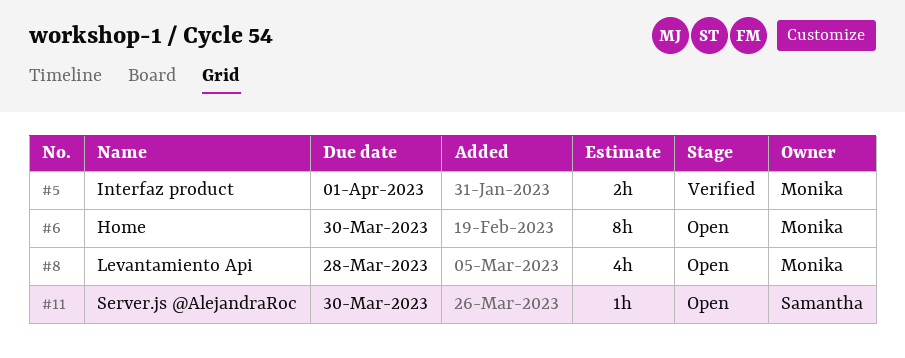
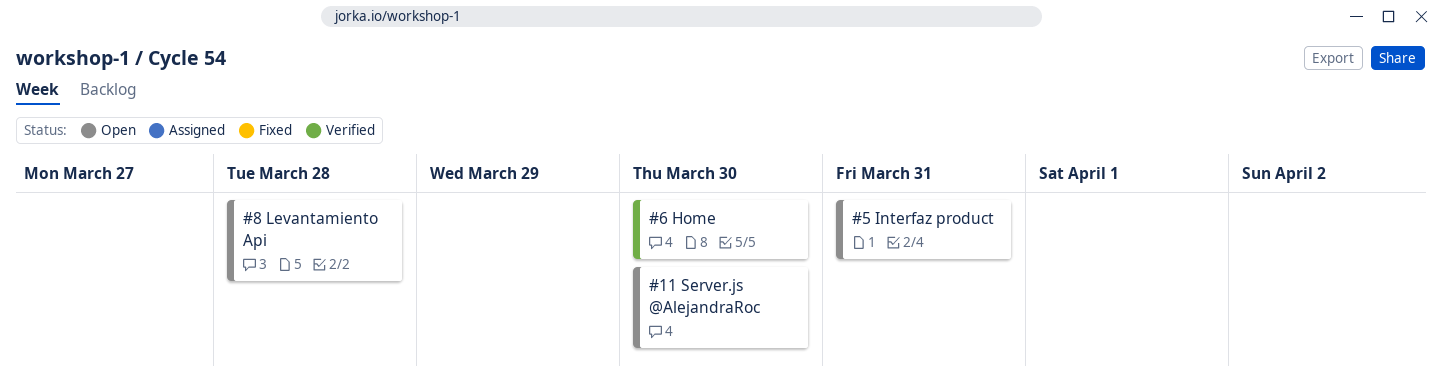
#5, status: Verified -> Open
#5, due: Apr 1 -> Mar 31
#6, status: Open -> Verified

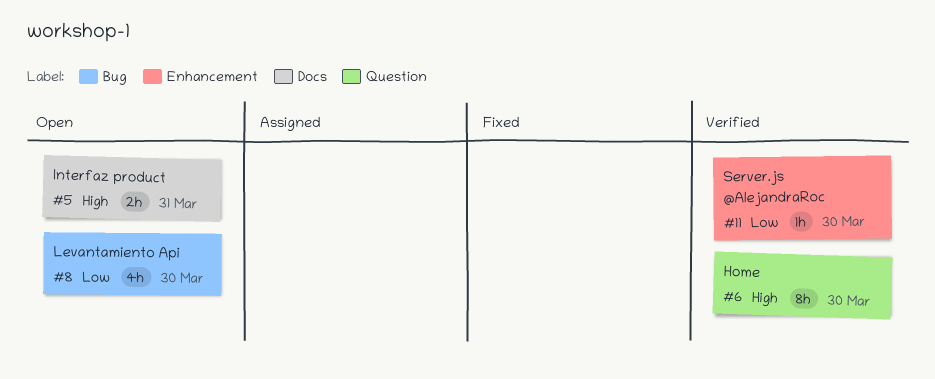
#8, due: Mar 28 -> Mar 30
#11, status: Open -> Verified

